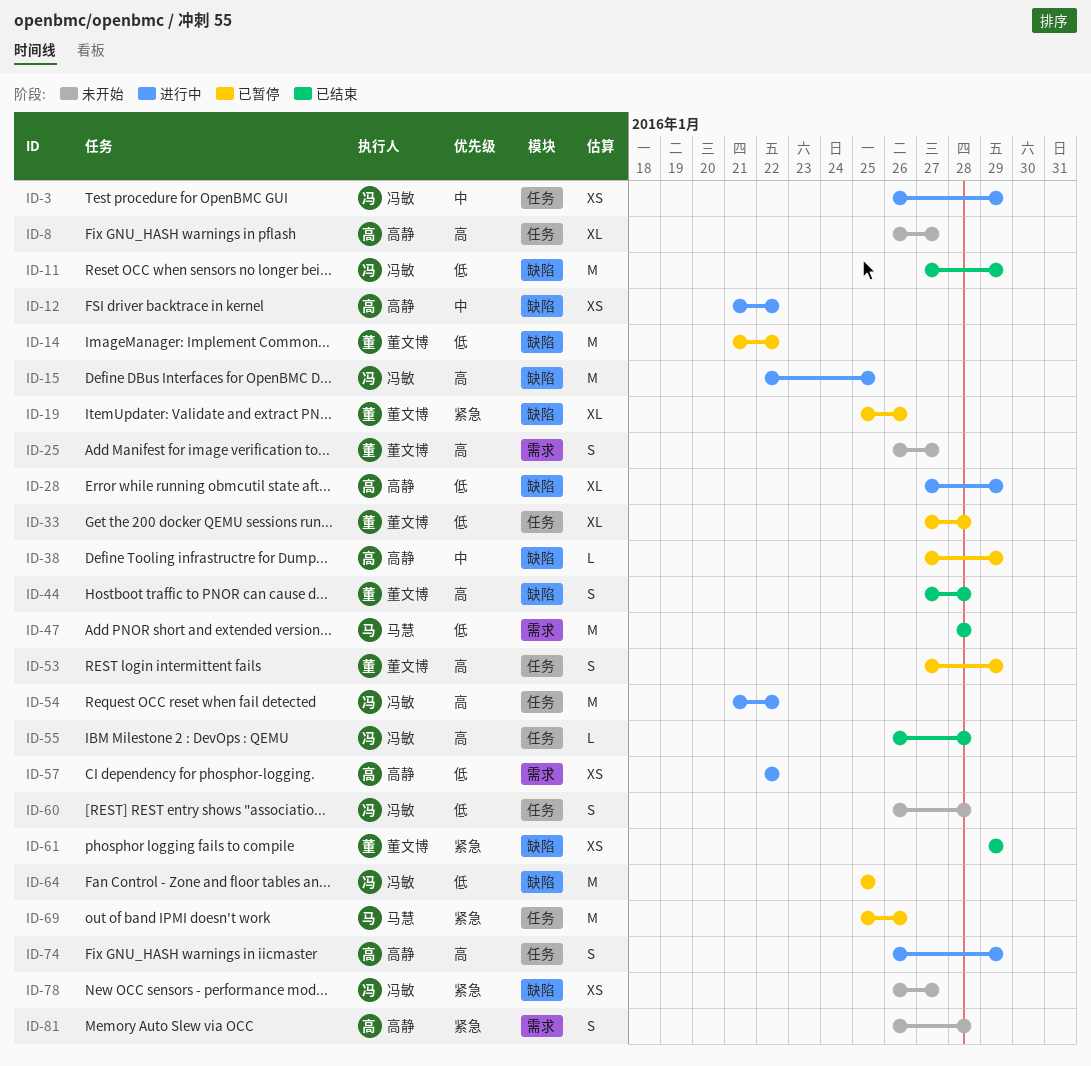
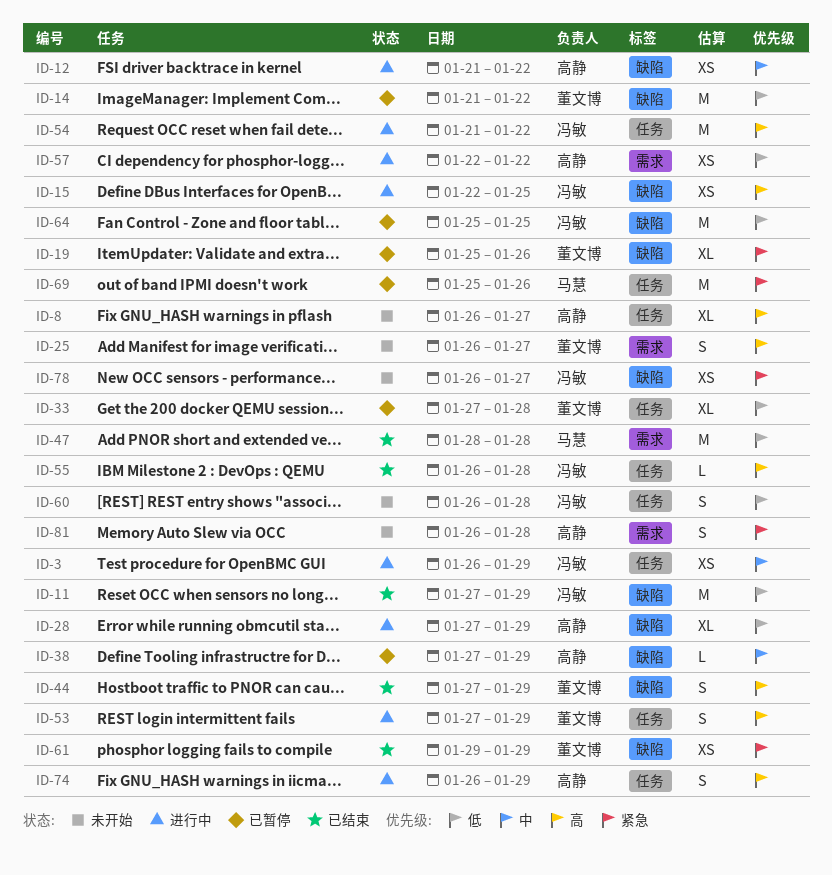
ID-15, estimate: M -> XS
ID-44, due: Jan 28 -> Jan 29
ID-53, status: 已暂停 -> 进行中

